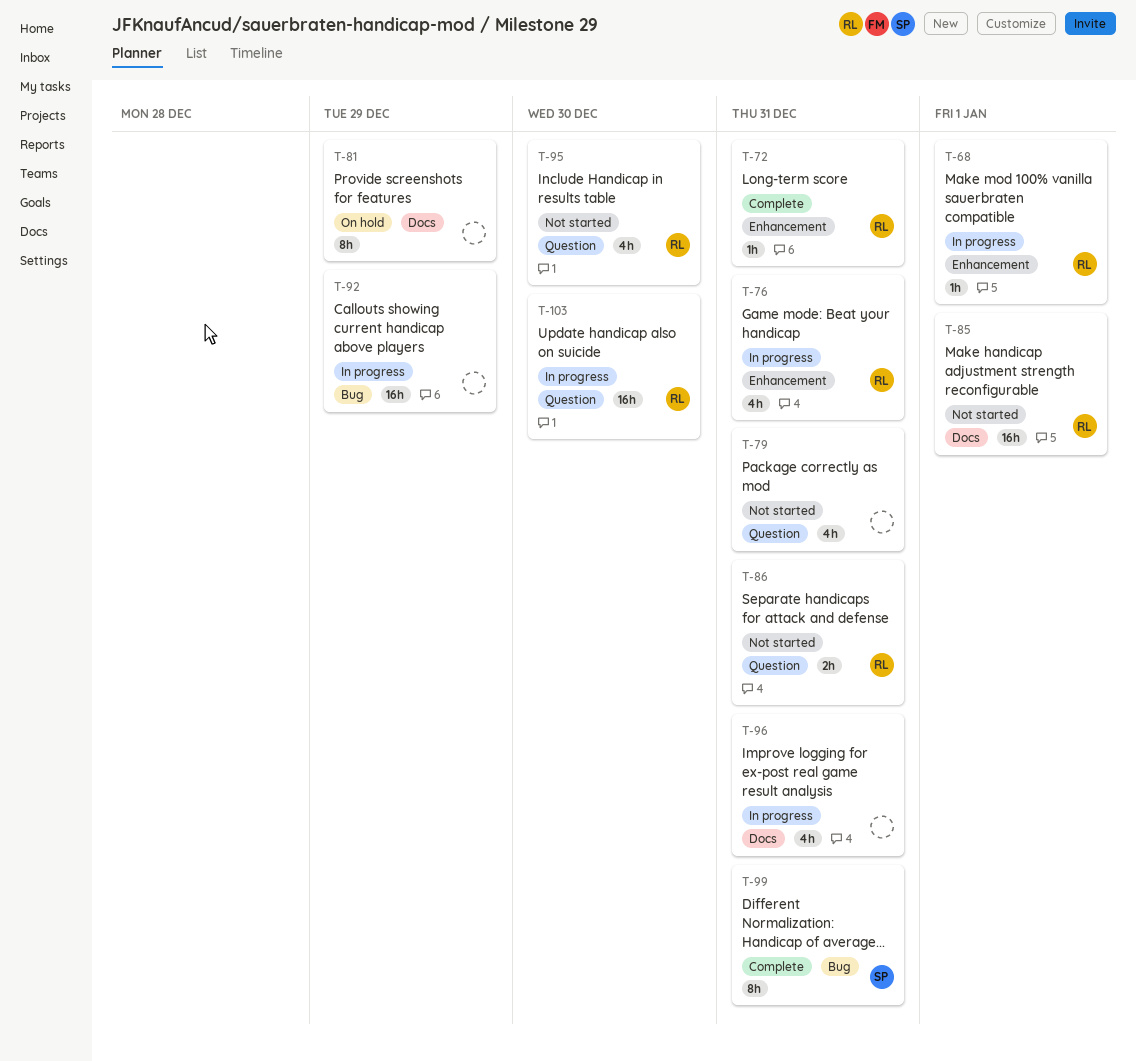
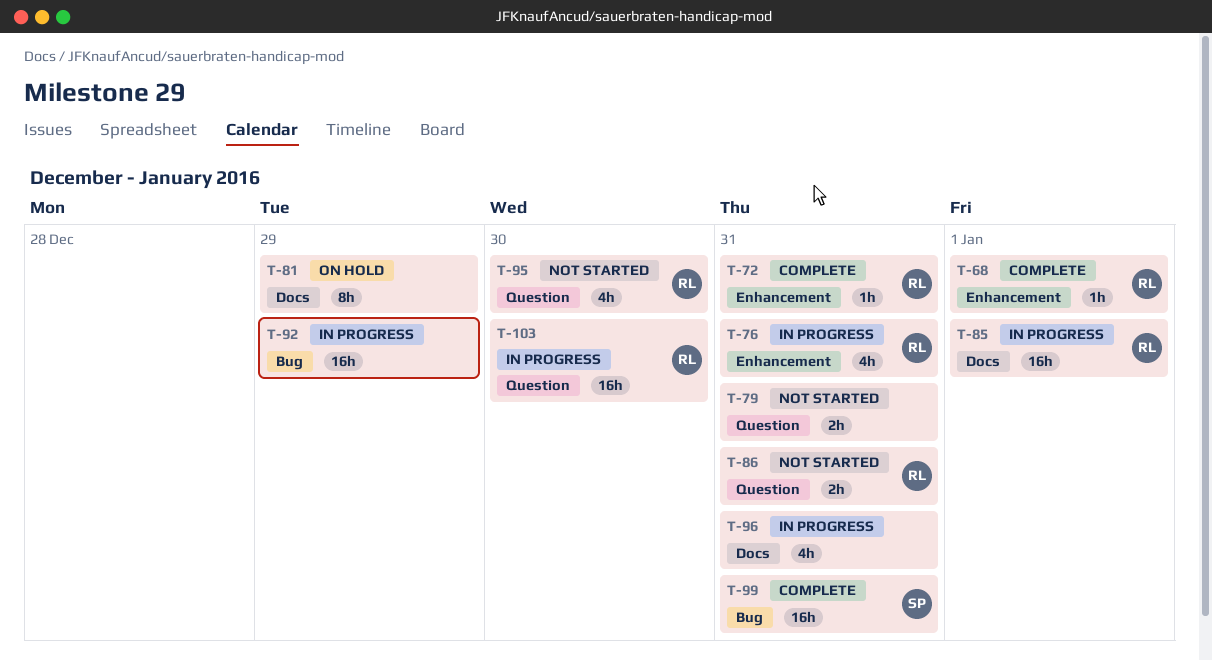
T-68, status: In progress -> Complete
T-79, estimate: 4h -> 2h
T-85, status: Not started -> In progress
T-99, estimate: 8h -> 16h

